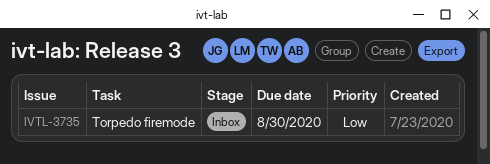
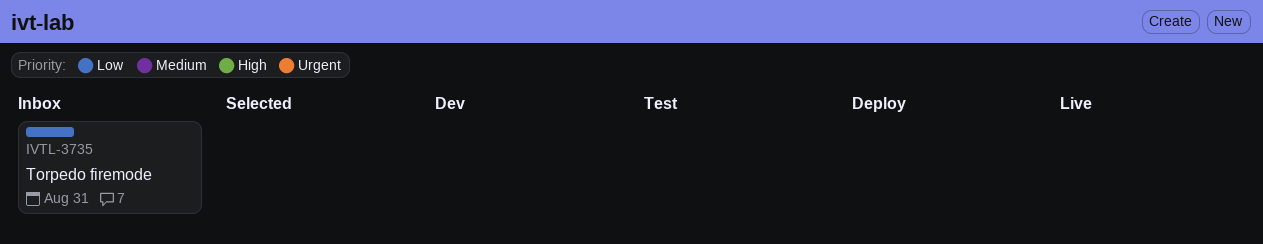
IVTL-3735, due: Aug 30 -> Aug 31

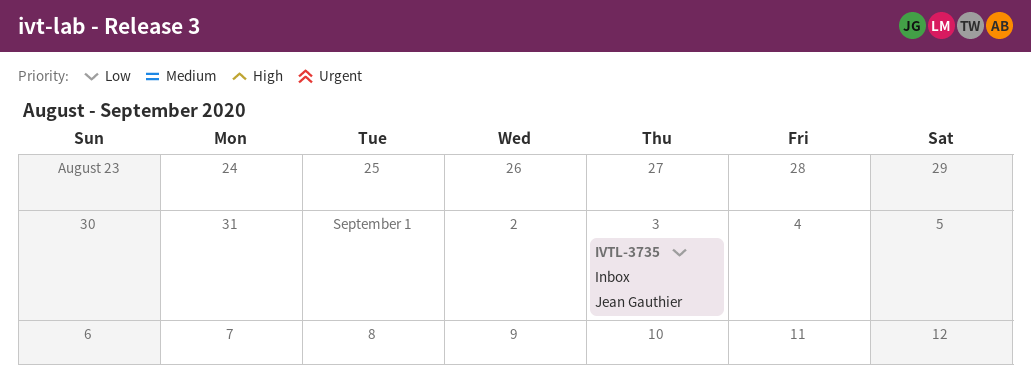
IVTL-3735, due: Aug 31 -> Sep 3

